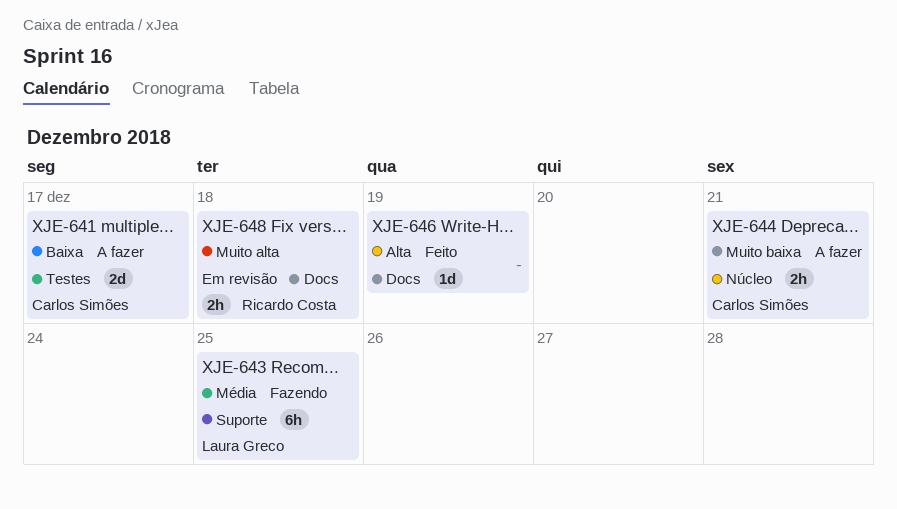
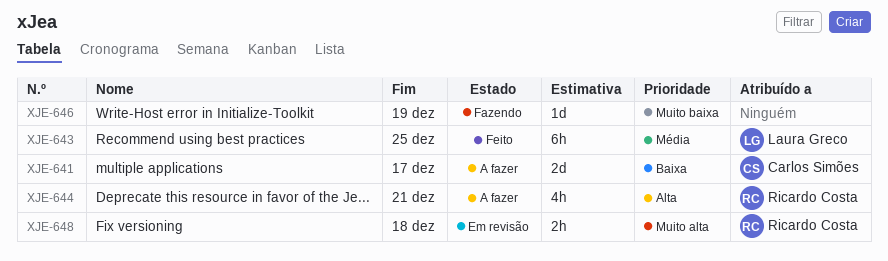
XJE-643, status: Fazendo -> Feito
XJE-644, owner: Carlos Simões -> Ricardo Costa
XJE-644, priority: Muito baixa -> Alta
XJE-644, estimate: 2h -> 4h
XJE-646, status: Feito -> Fazendo
XJE-646, priority: Alta -> Muito baixa

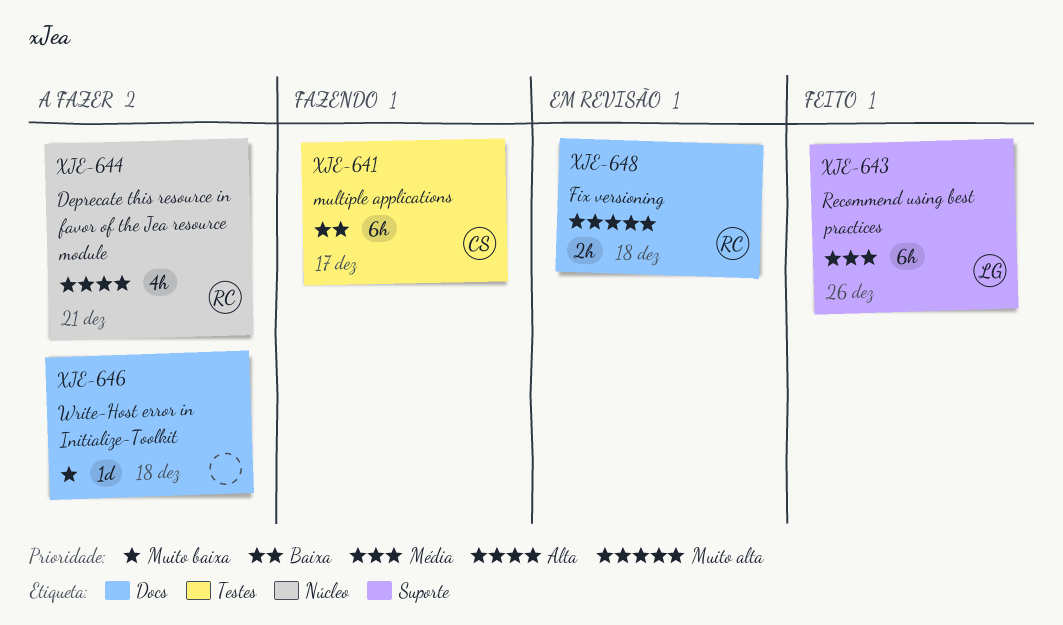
XJE-641, status: A fazer -> Fazendo
XJE-641, estimate: 2d -> 6h
XJE-643, due: Dec 25 -> Dec 26
XJE-646, status: Fazendo -> A fazer
XJE-646, due: Dec 19 -> Dec 18

